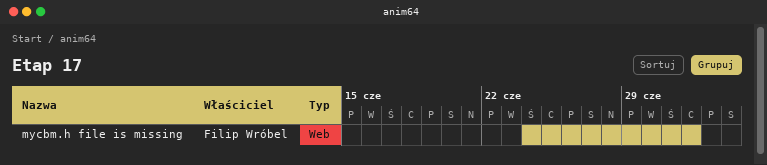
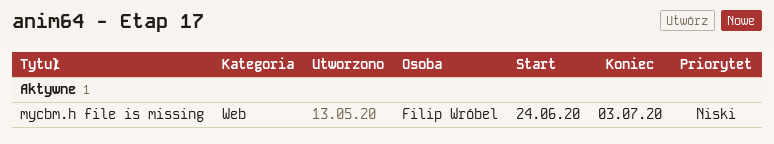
mycbm.h file is missing, due: Jul 2 -> Jul 3

